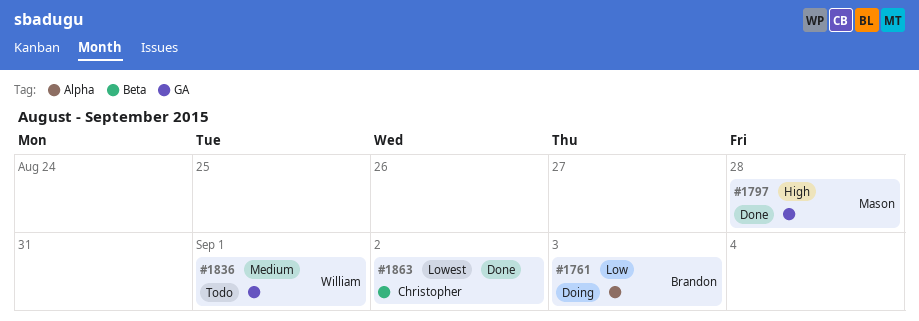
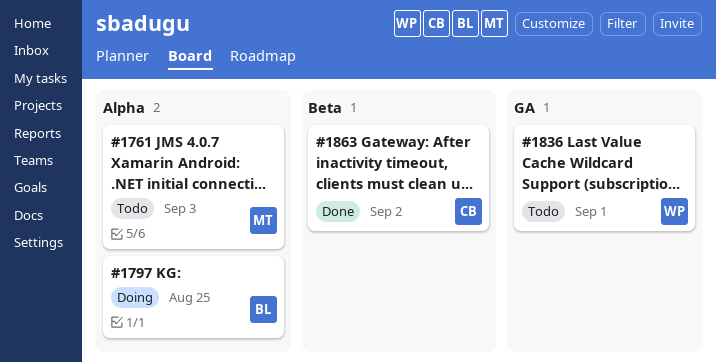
#1761, status: Doing -> Todo
#1761, owner: Brandon -> Mason
#1797, status: Done -> Doing
#1797, owner: Mason -> Brandon
#1797, label: GA -> Alpha
#1797, due: Aug 28 -> Aug 25

